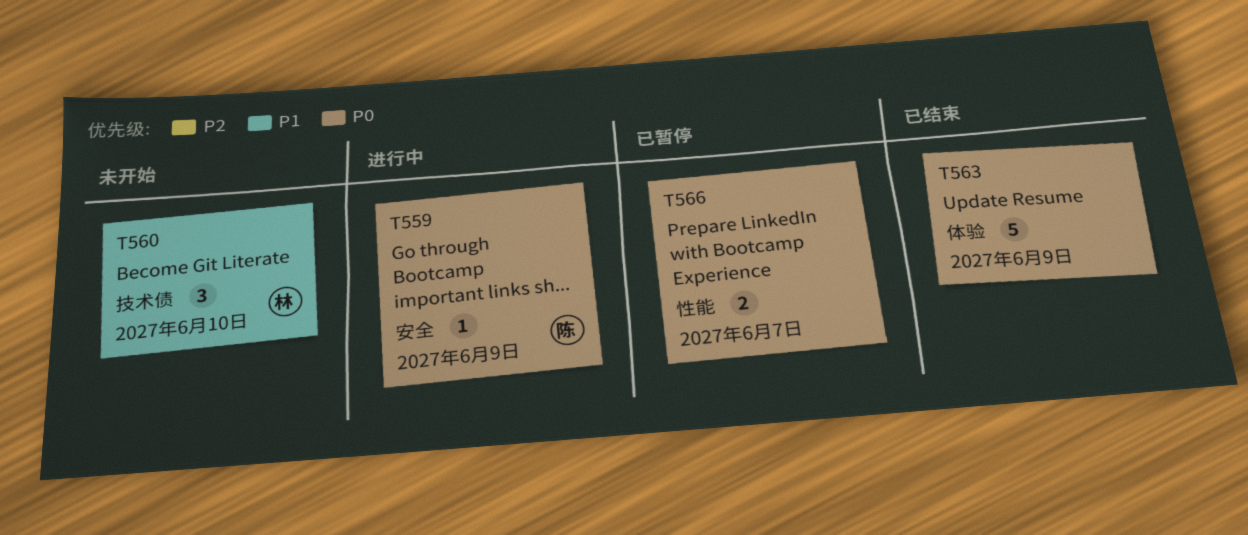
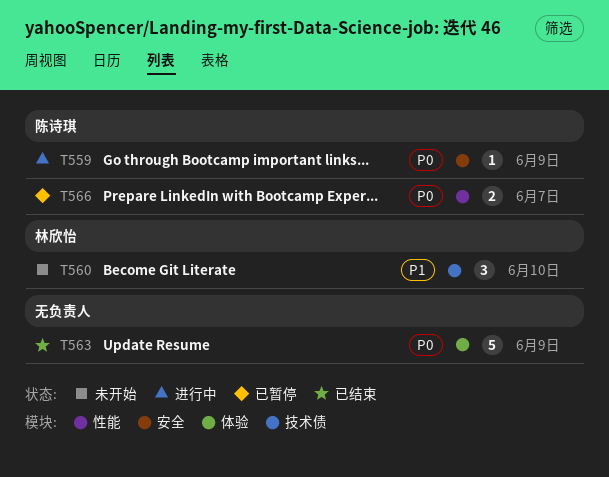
T566, owner: none -> 陈诗琪

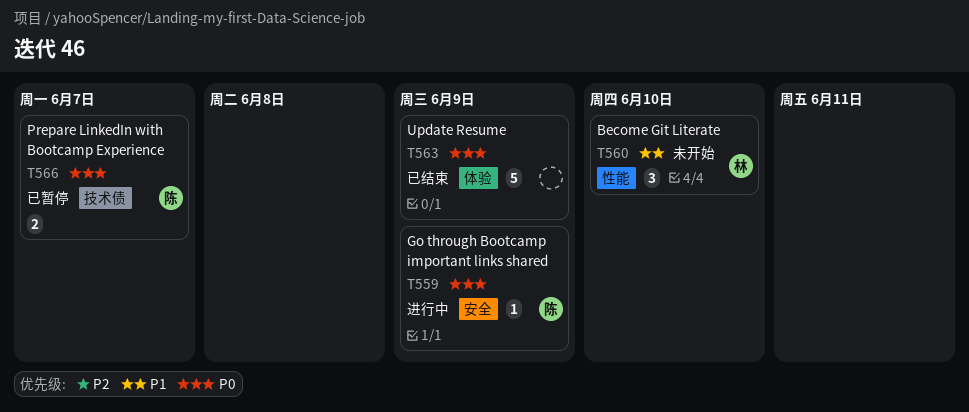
T560, label: 技术债 -> 性能
T566, label: 性能 -> 技术债

